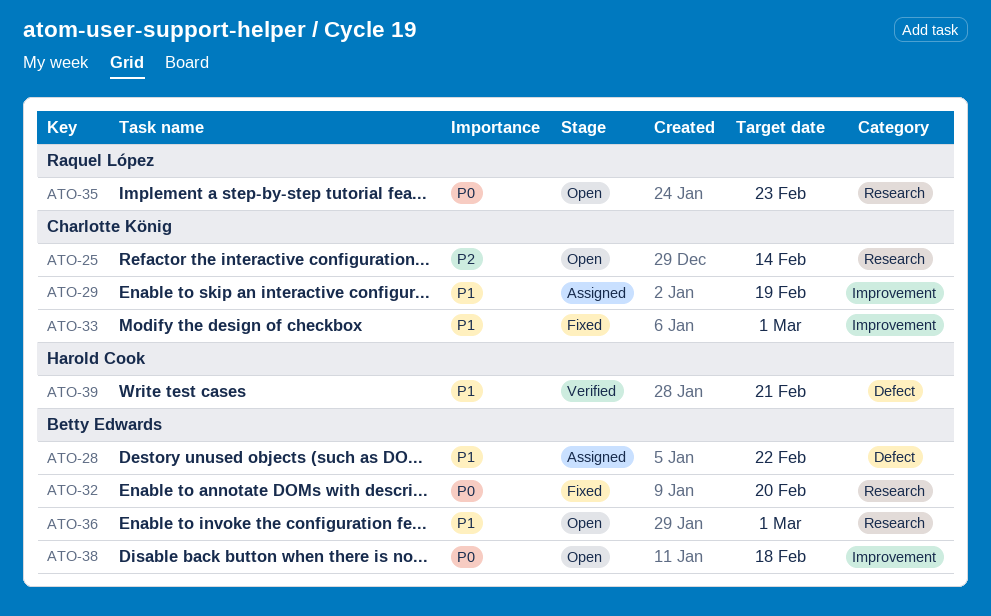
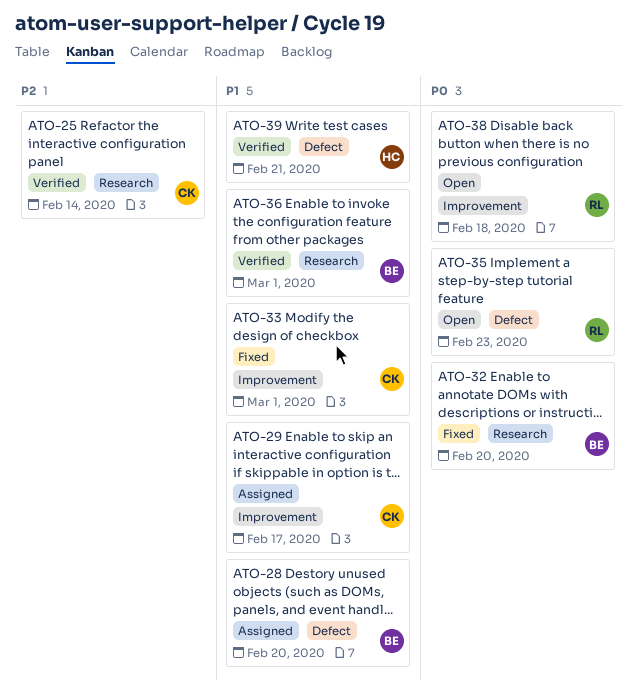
ATO-25, status: Open -> Verified
ATO-28, due: Feb 22 -> Feb 20
ATO-29, due: Feb 19 -> Feb 17
ATO-35, label: Research -> Defect
ATO-36, status: Open -> Verified
ATO-38, owner: Betty Edwards -> Raquel López

